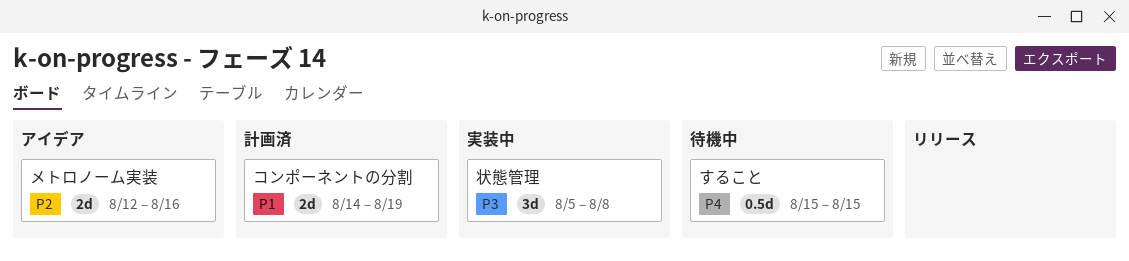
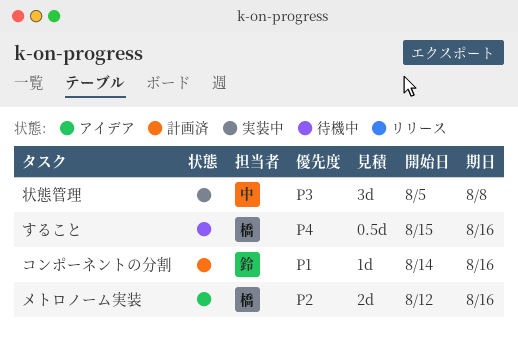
すること, due: Aug 15 -> Aug 16
コンポーネントの分割, estimate: 2d -> 1d
コンポーネントの分割, due: Aug 19 -> Aug 16

